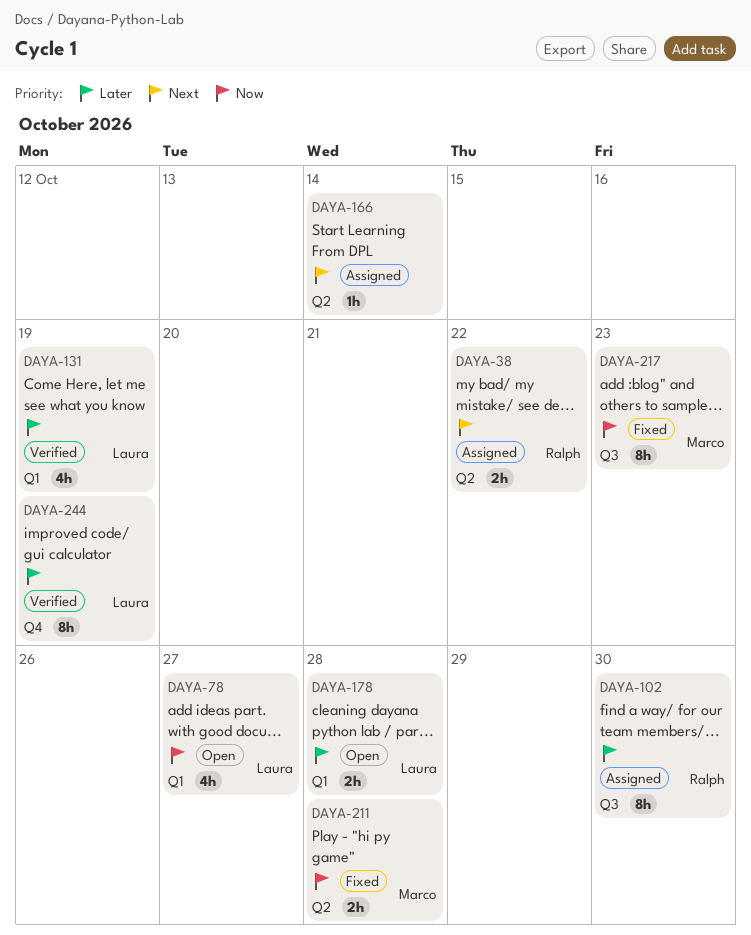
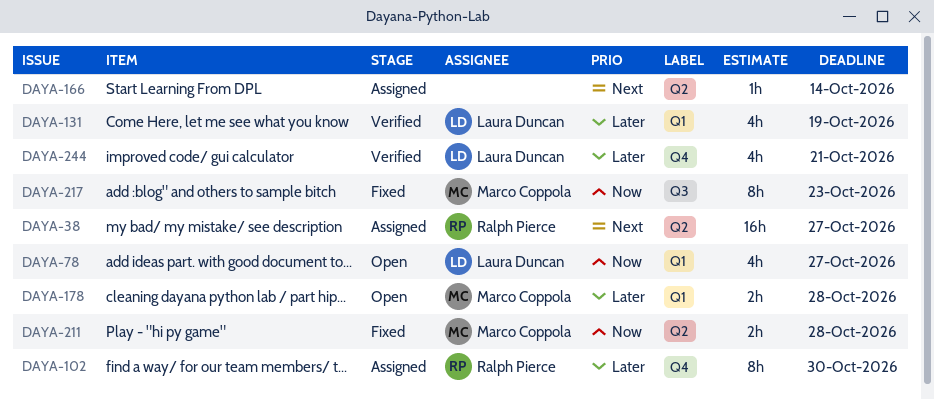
DAYA-38, estimate: 2h -> 16h
DAYA-38, due: Oct 22 -> Oct 27
DAYA-102, label: Q3 -> Q4
DAYA-178, owner: Laura Duncan -> Marco Coppola
DAYA-244, estimate: 8h -> 4h
DAYA-244, due: Oct 19 -> Oct 21

